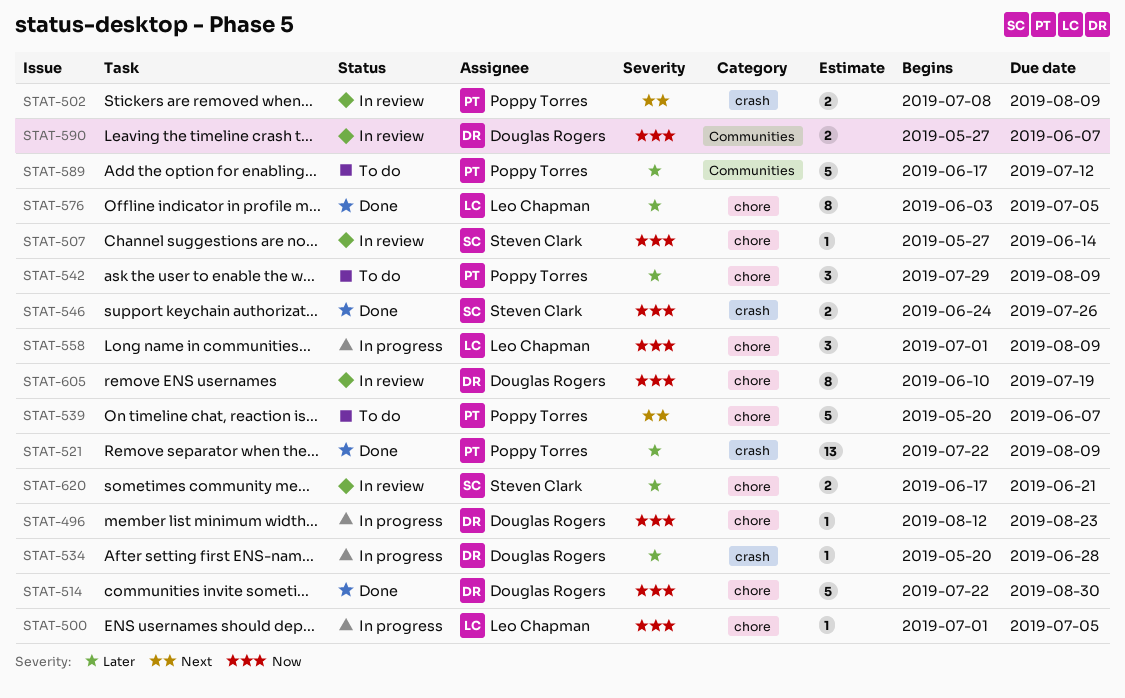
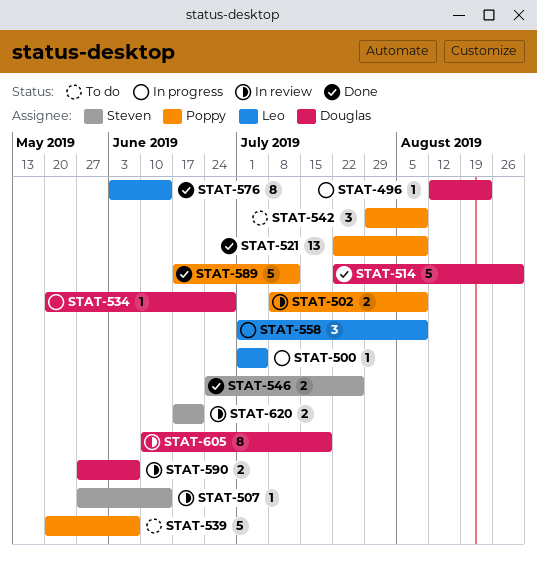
STAT-576, due: Jul 5 -> Jun 14
STAT-589, status: To do -> Done

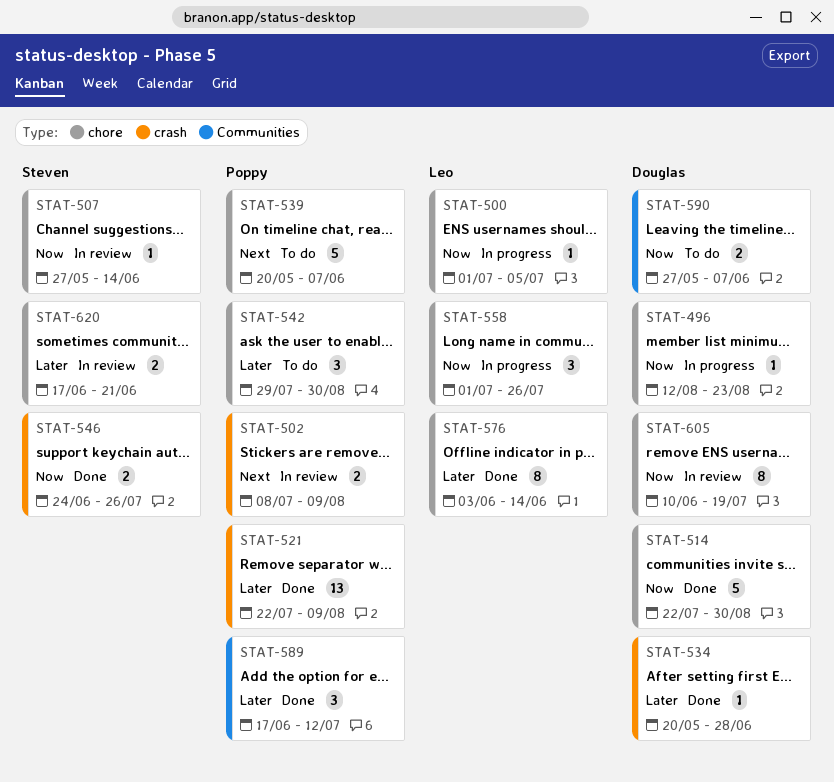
STAT-534, status: In progress -> Done
STAT-542, due: Aug 9 -> Aug 30
STAT-558, due: Aug 9 -> Jul 26
STAT-589, estimate: 5 -> 3
STAT-590, status: In review -> To do

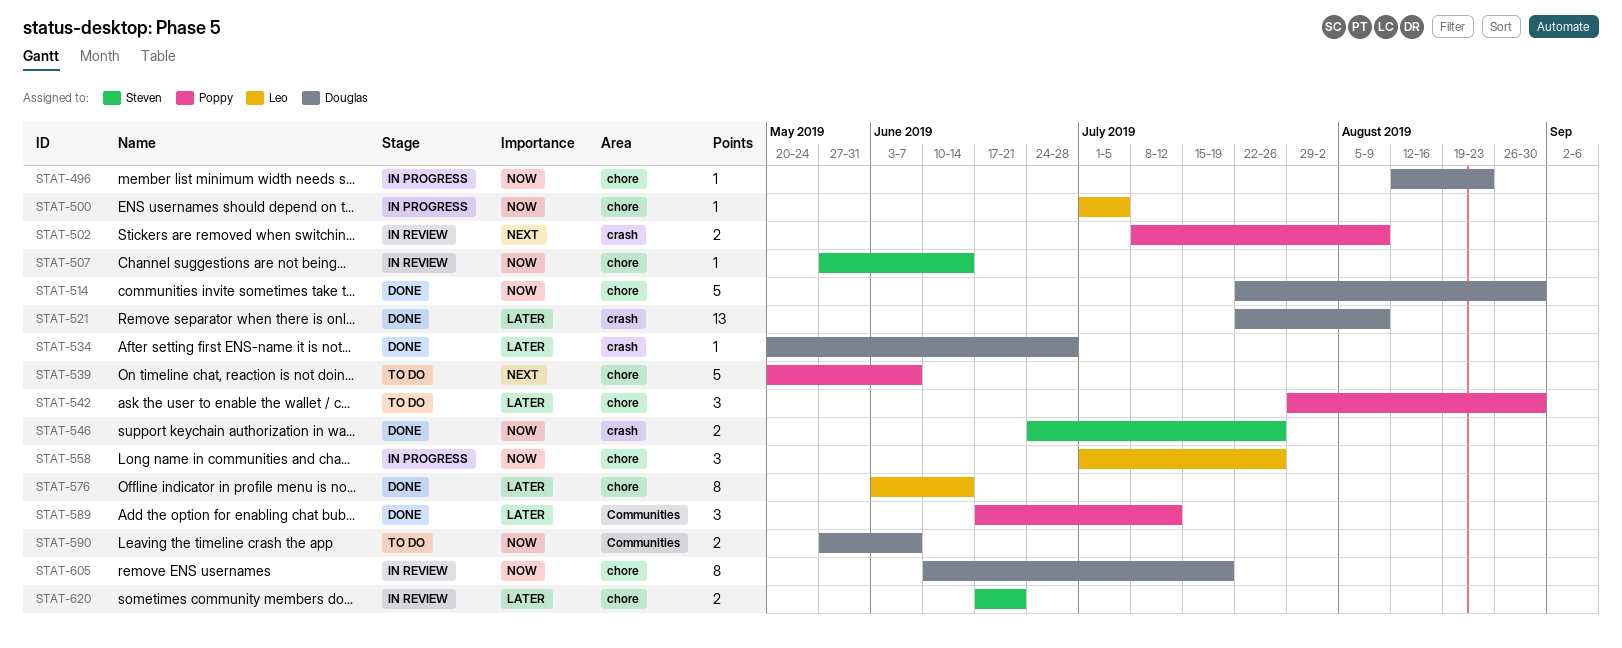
STAT-521, owner: Poppy -> Douglas

